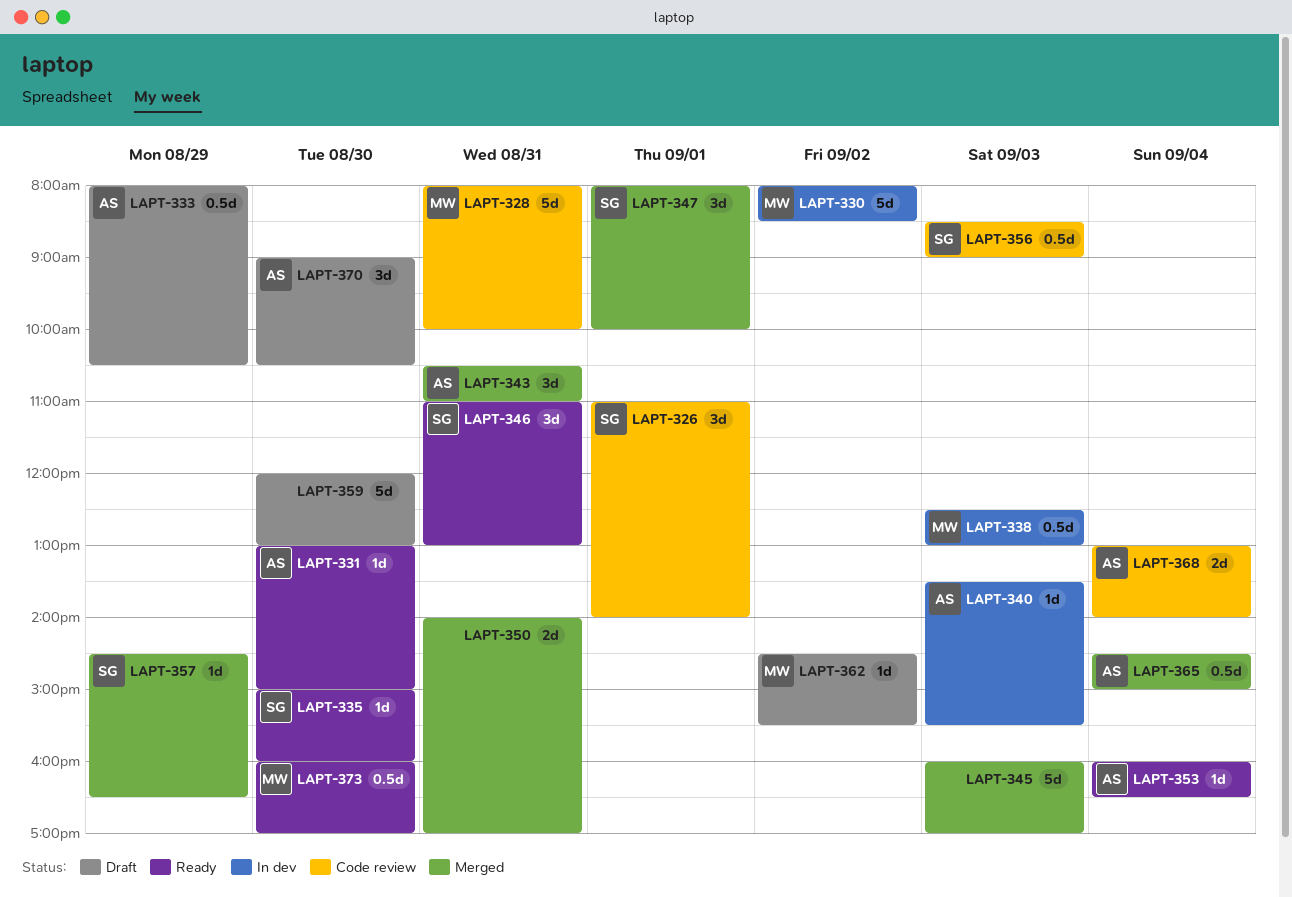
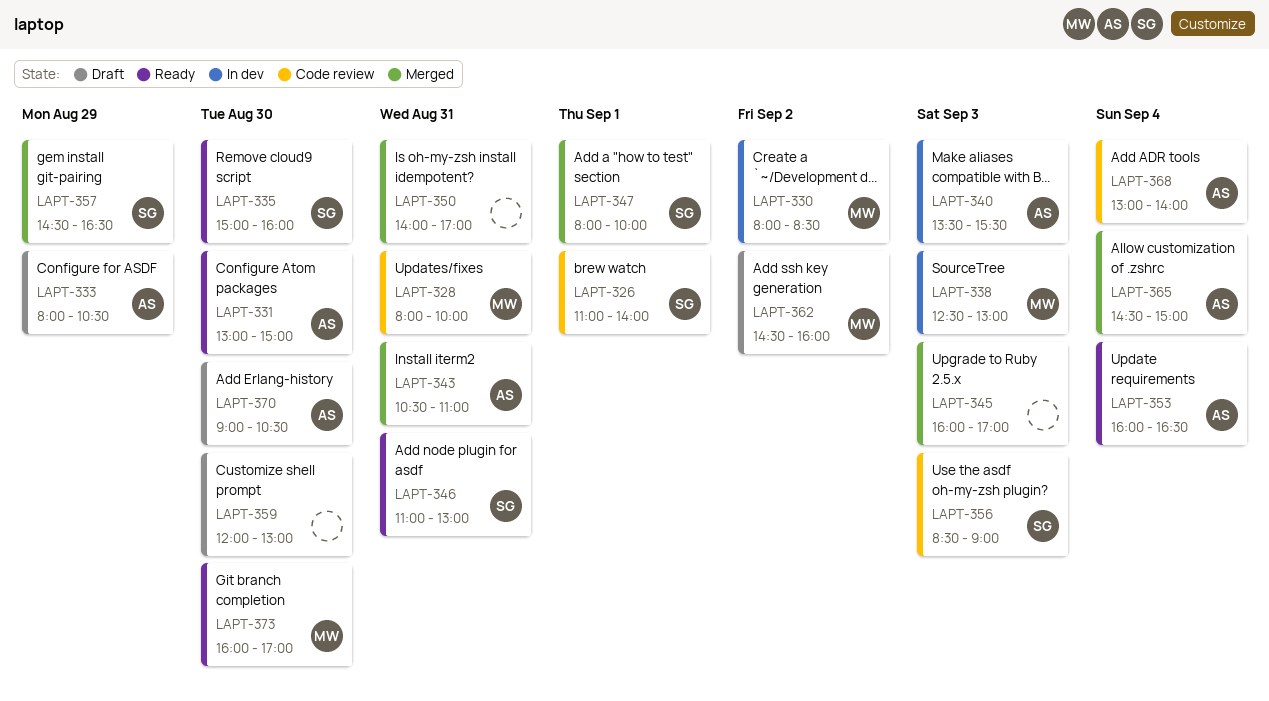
LAPT-362, ends: 15:30 -> 16:00

